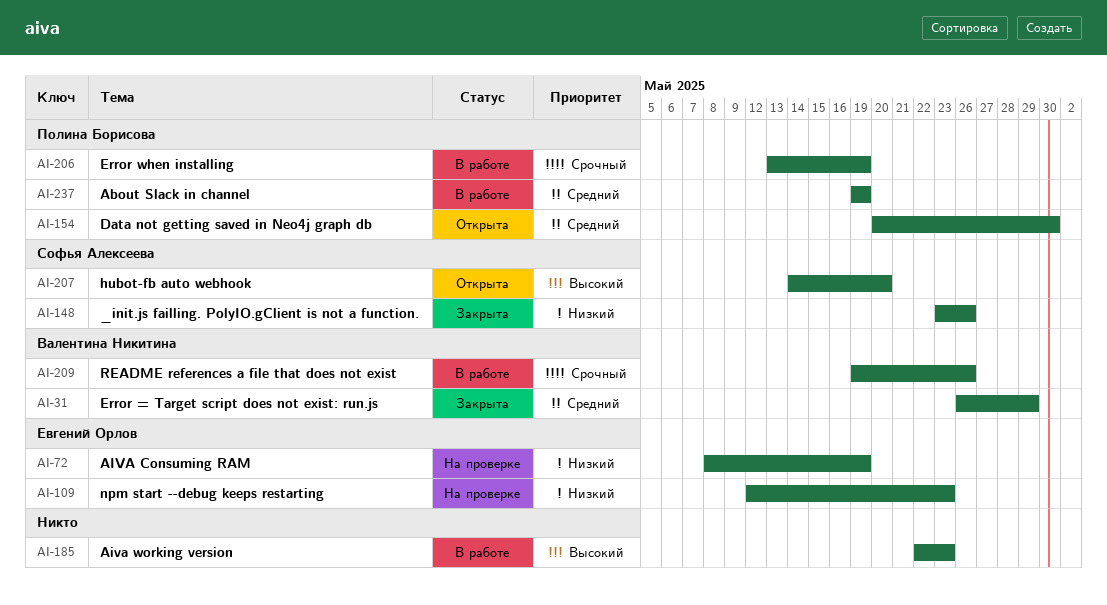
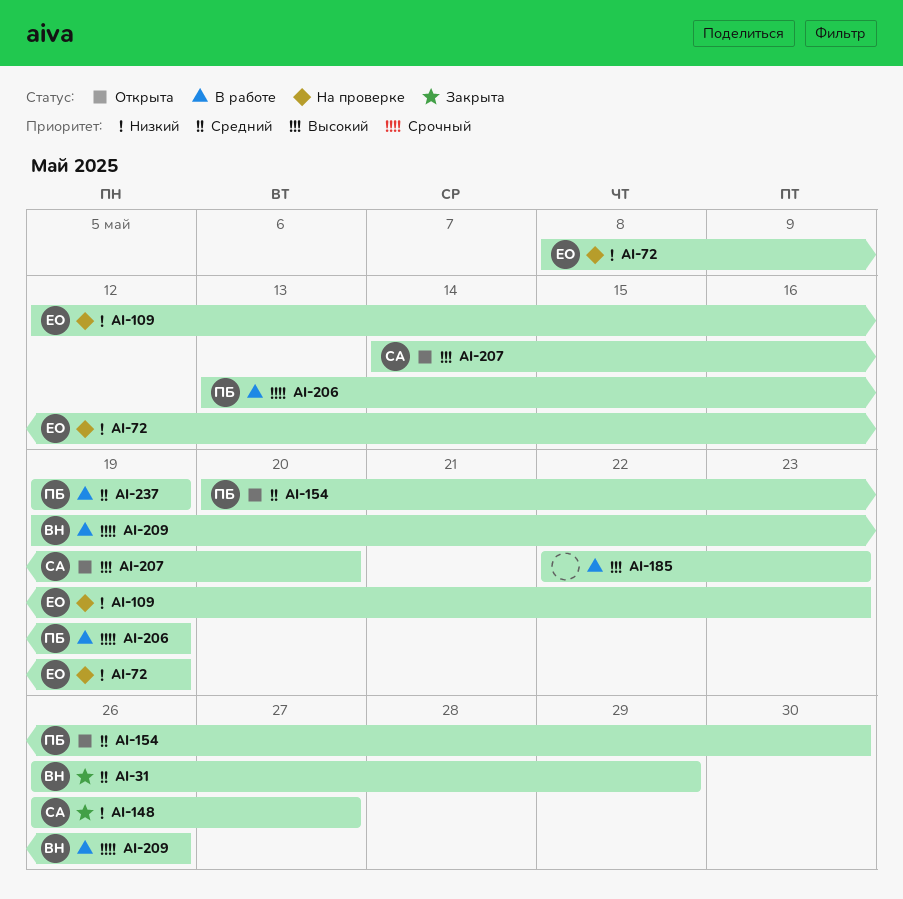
AI-148, start: May 23 -> May 26
AI-148, due: May 26 -> May 27

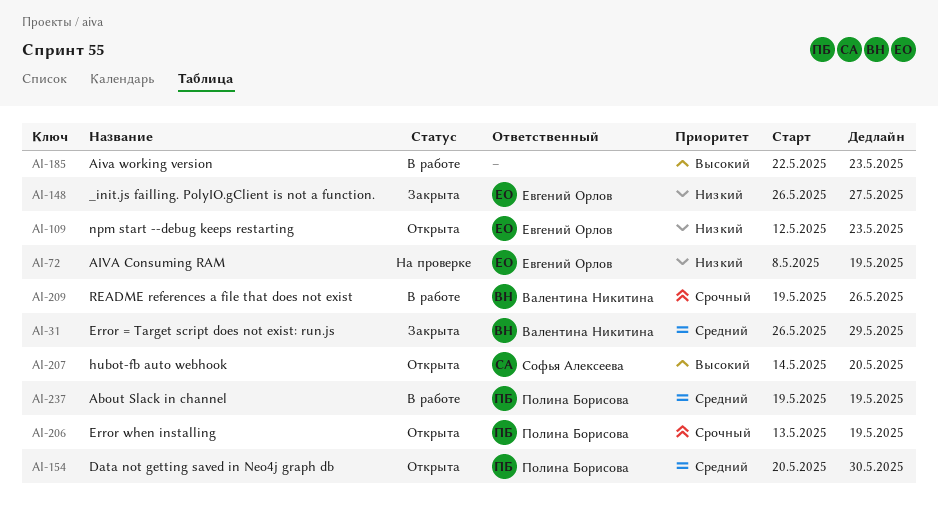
AI-109, status: На проверке -> Открыта
AI-148, owner: Софья Алексеева -> Евгений Орлов
AI-206, status: В работе -> Открыта

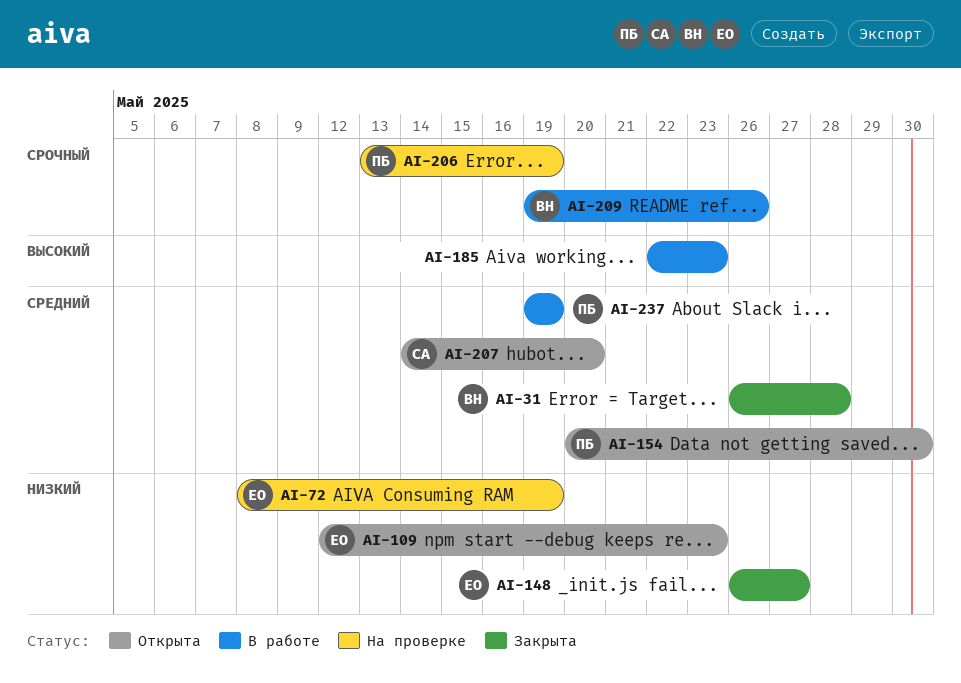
AI-31, due: May 29 -> May 28
AI-206, status: Открыта -> На проверке
AI-207, priority: Высокий -> Средний

